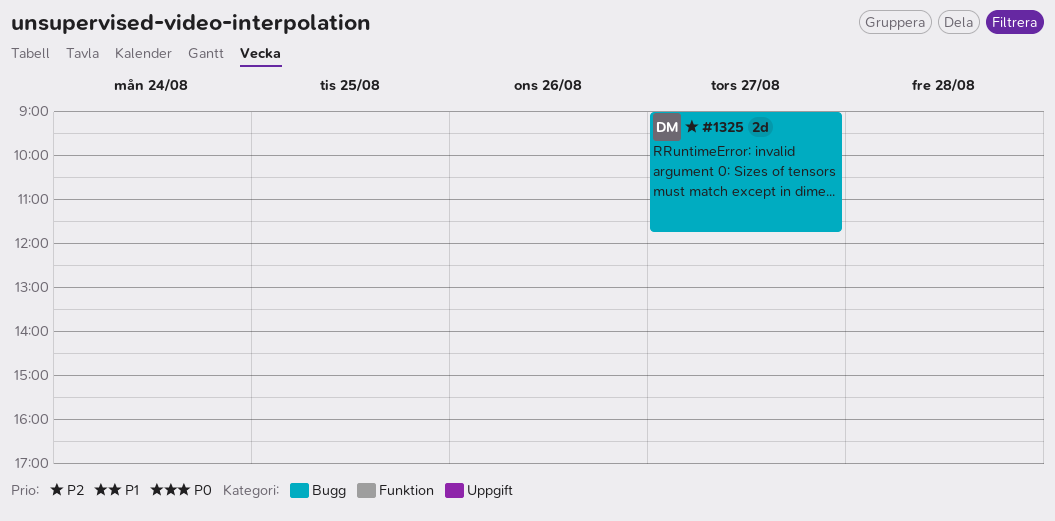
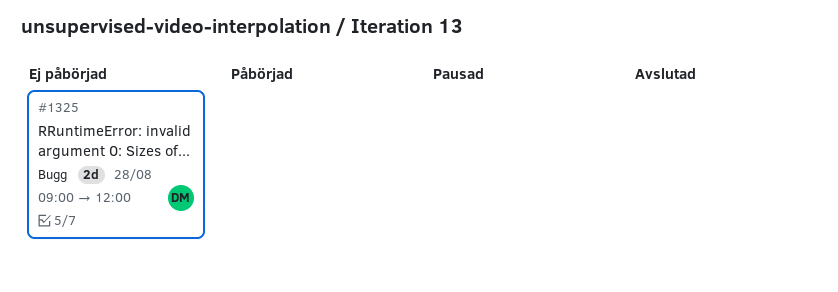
#1325, day: Aug 27 -> Aug 28
#1325, ends: 11:45 -> 12:00

